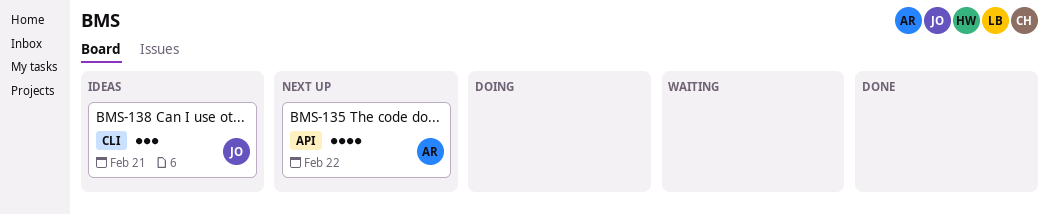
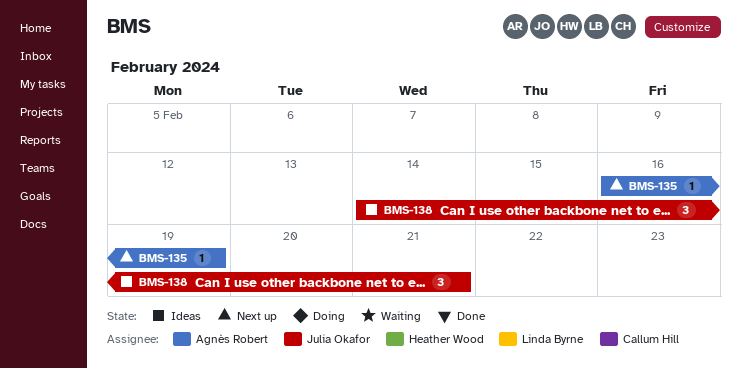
BMS-135, estimate: 4 -> 1
BMS-135, due: Feb 22 -> Feb 19

